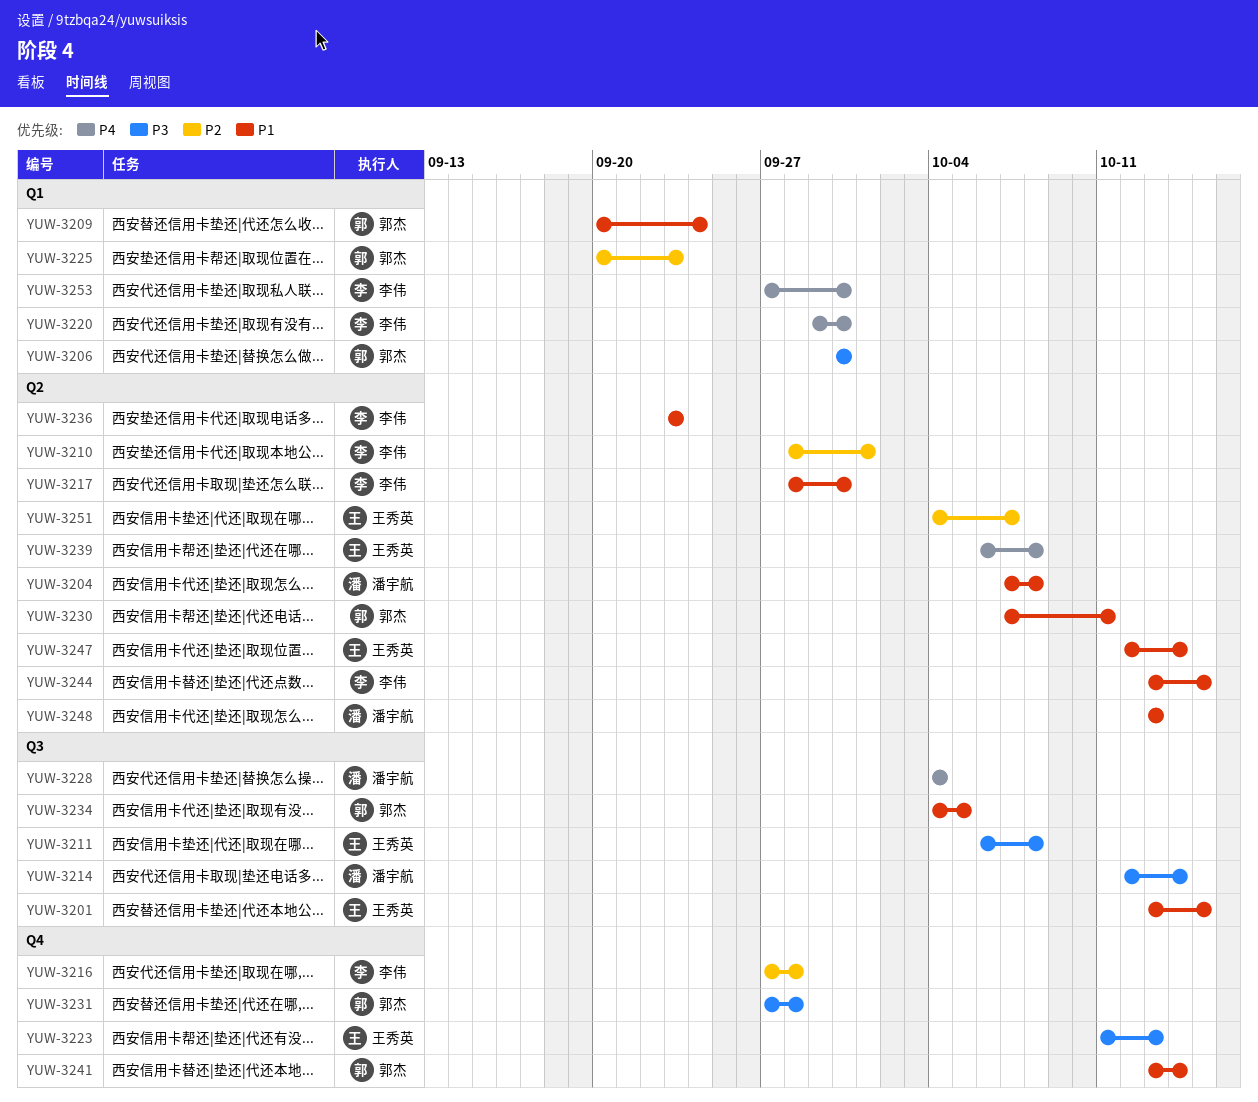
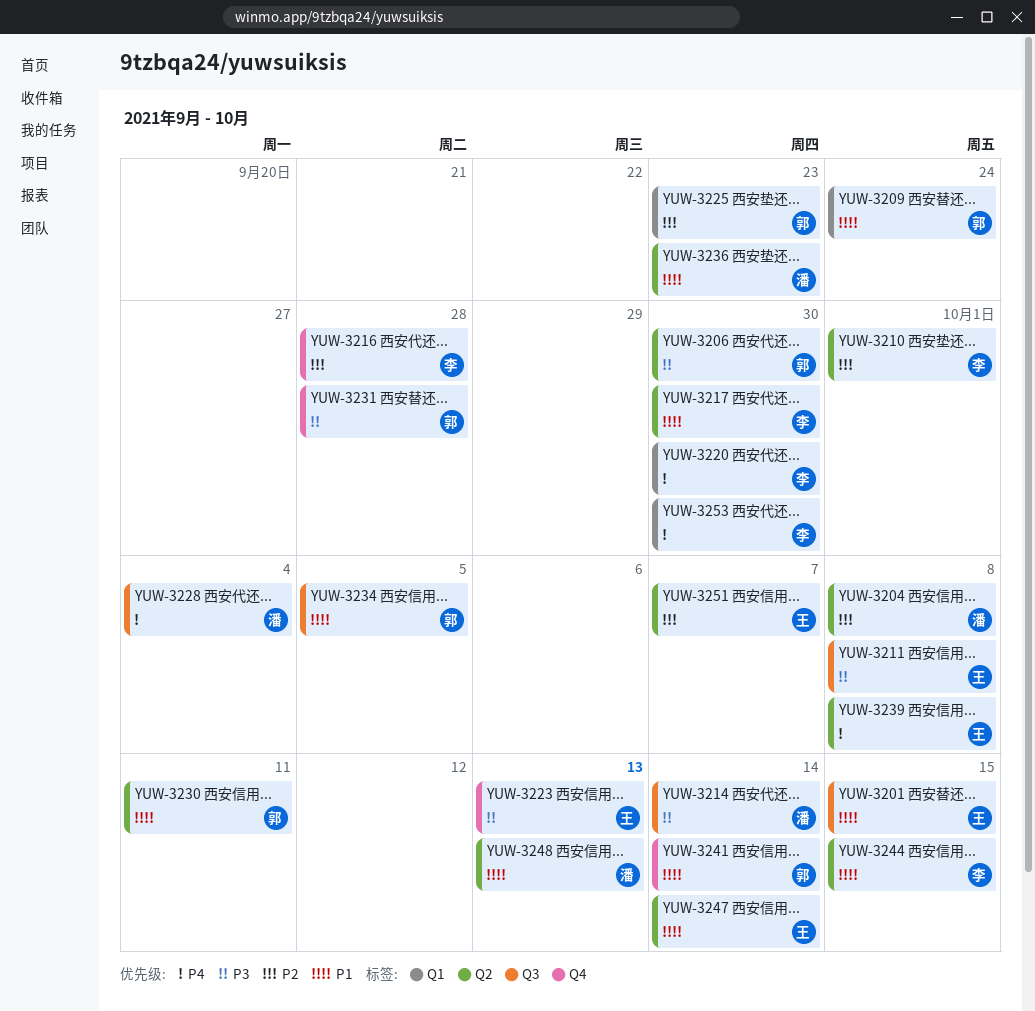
YUW-3204, priority: P1 -> P2
YUW-3206, label: Q1 -> Q2
YUW-3236, owner: 李伟 -> 潘宇航

